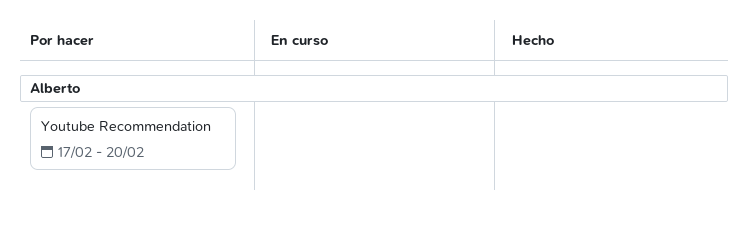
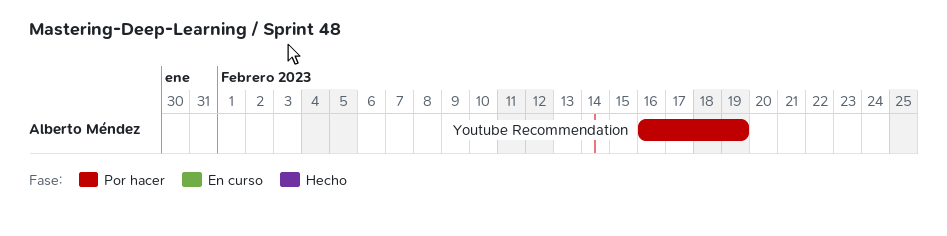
Youtube Recommendation, start: Feb 17 -> Feb 16
Youtube Recommendation, due: Feb 20 -> Feb 19

